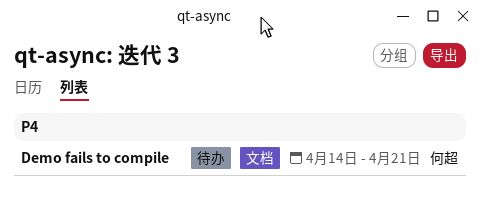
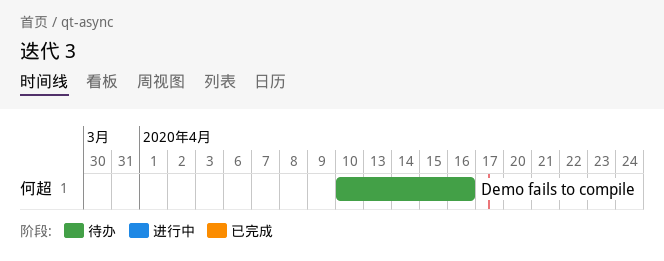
Demo fails to compile, start: Apr 14 -> Apr 10
Demo fails to compile, due: Apr 21 -> Apr 16

